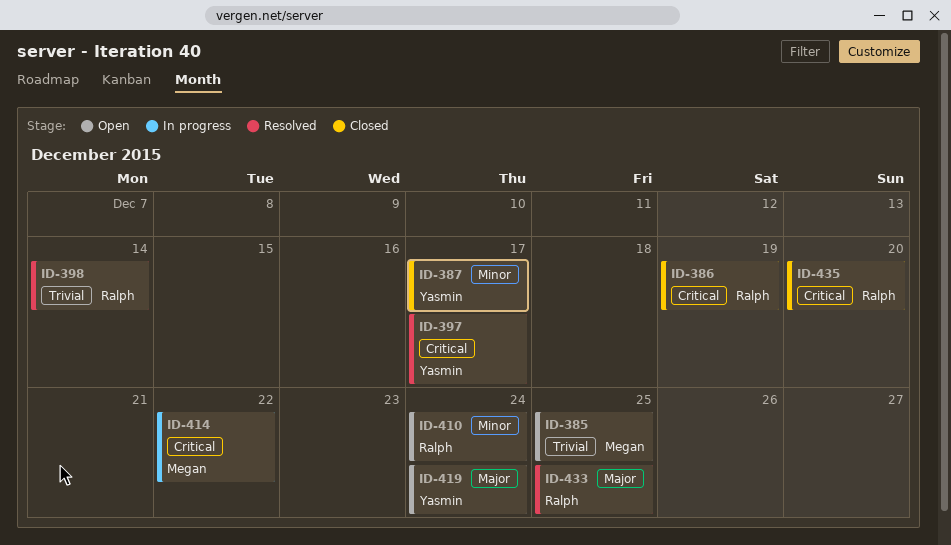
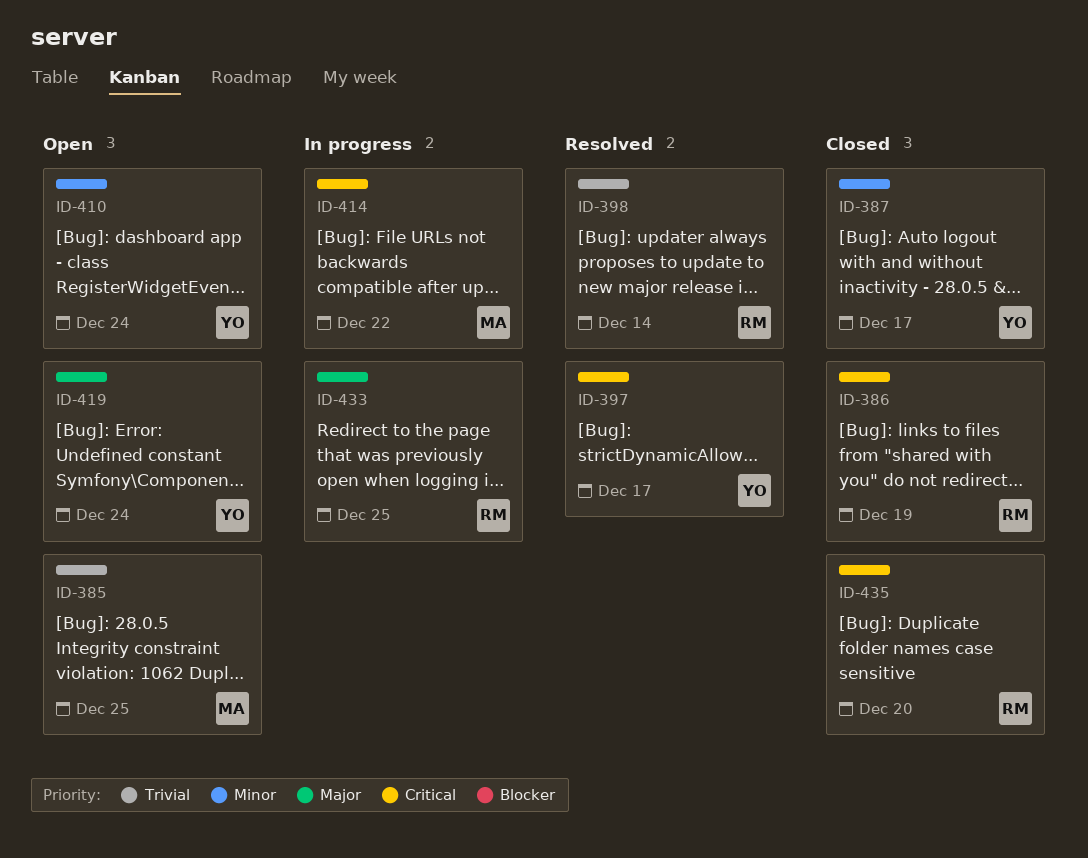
ID-410, owner: Ralph -> Yasmin
ID-433, status: Resolved -> In progress

